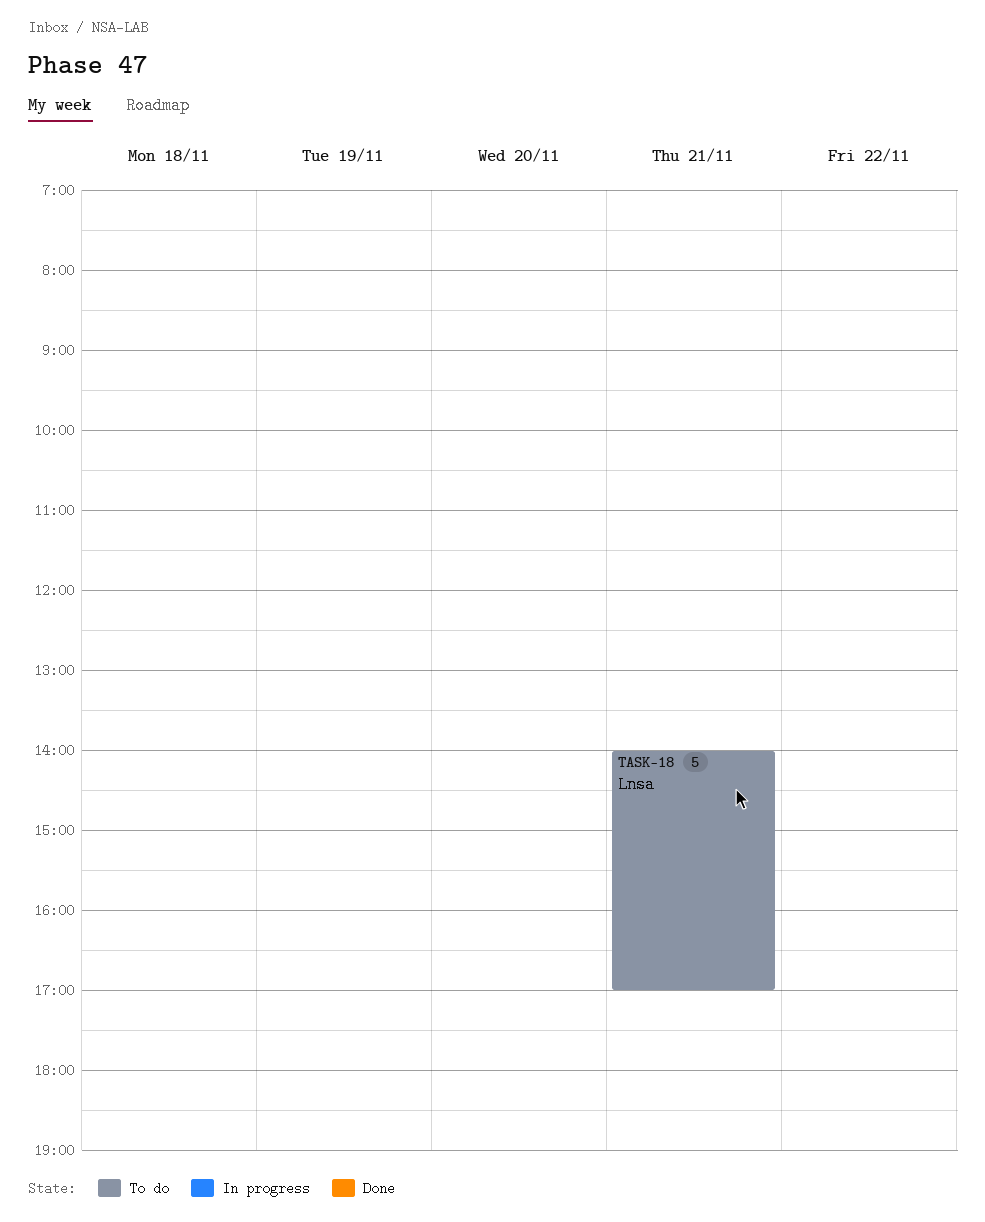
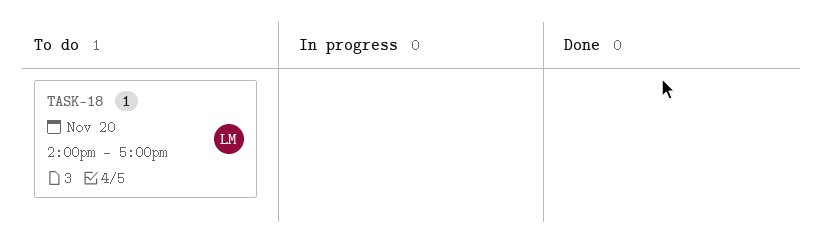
TASK-18, estimate: 5 -> 1
TASK-18, day: Nov 21 -> Nov 20

